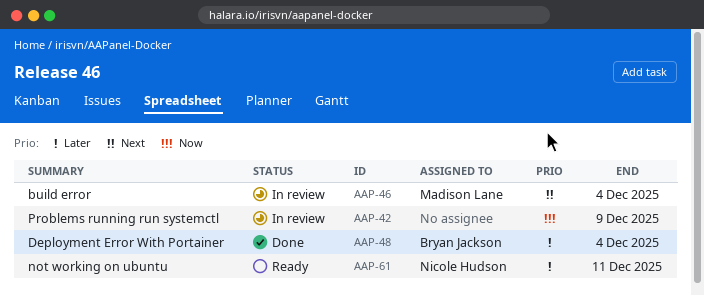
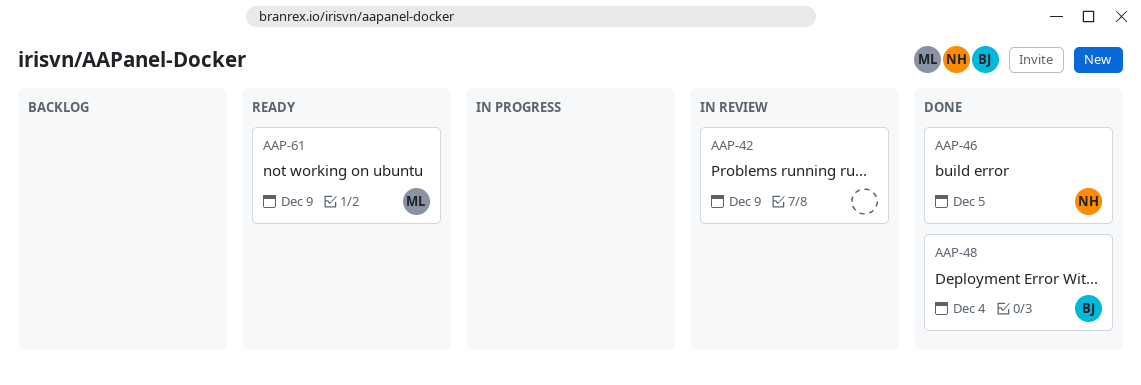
AAP-46, status: In review -> Done
AAP-46, owner: Madison Lane -> Nicole Hudson
AAP-46, due: Dec 4 -> Dec 5
AAP-61, owner: Nicole Hudson -> Madison Lane
AAP-61, due: Dec 11 -> Dec 9

